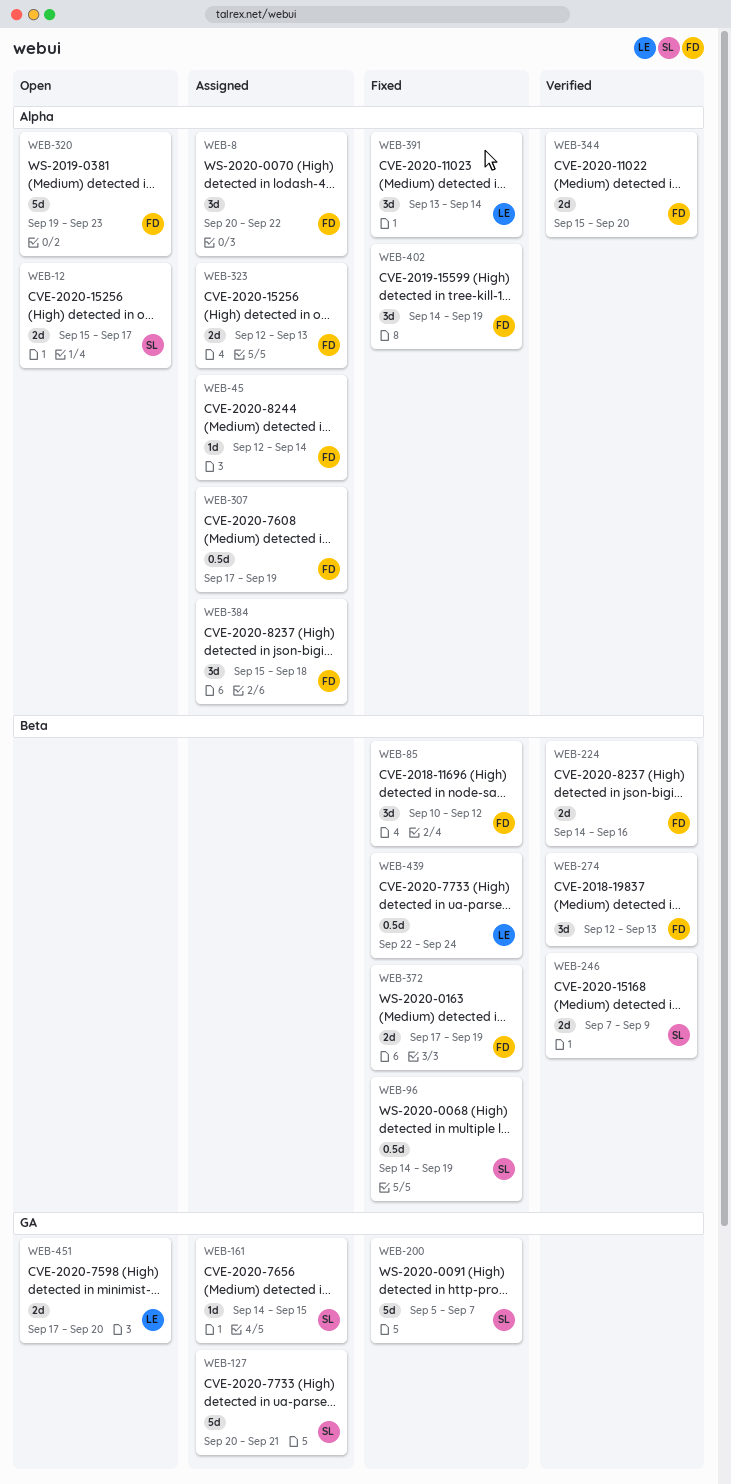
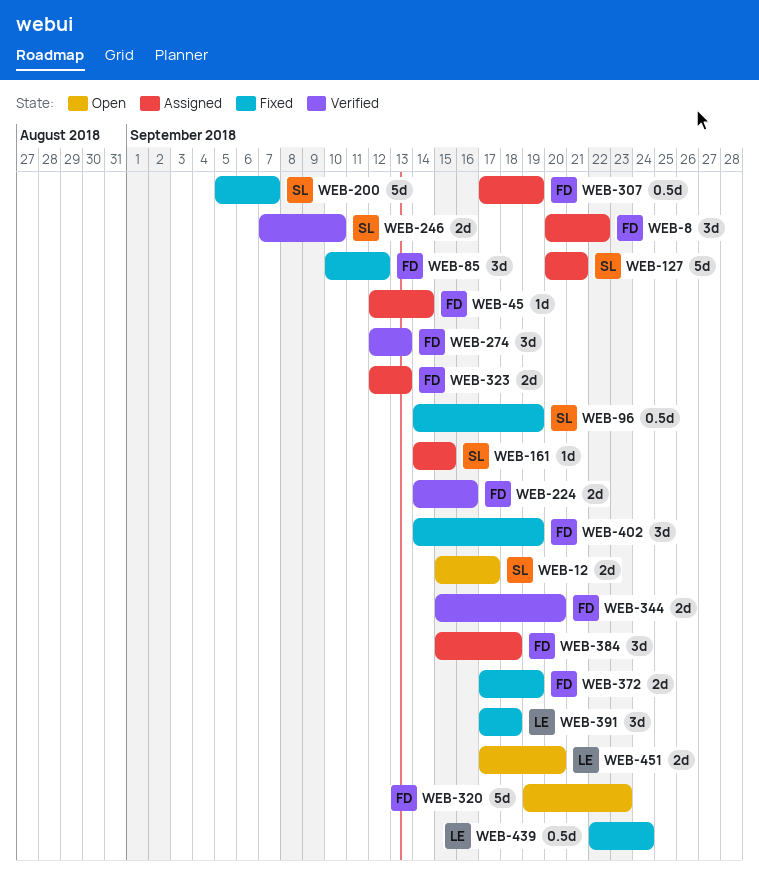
WEB-246, due: Sep 9 -> Sep 10
WEB-391, start: Sep 13 -> Sep 17
WEB-391, due: Sep 14 -> Sep 18

